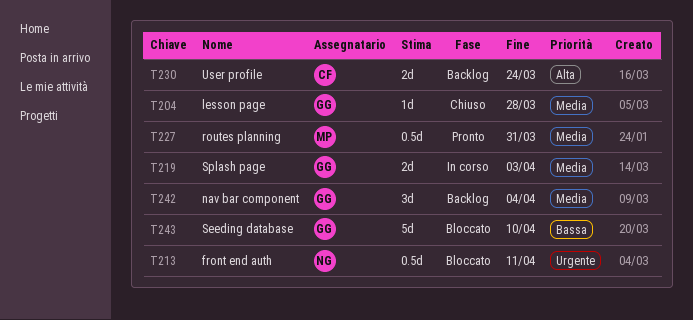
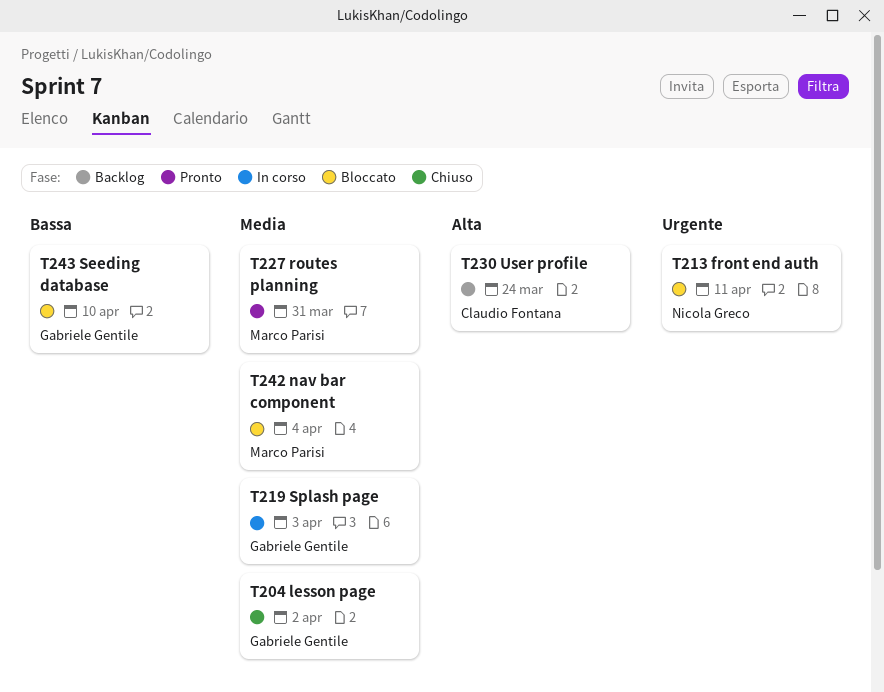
T204, due: Mar 28 -> Apr 2
T242, status: Backlog -> Bloccato
T242, owner: Gabriele Gentile -> Marco Parisi

